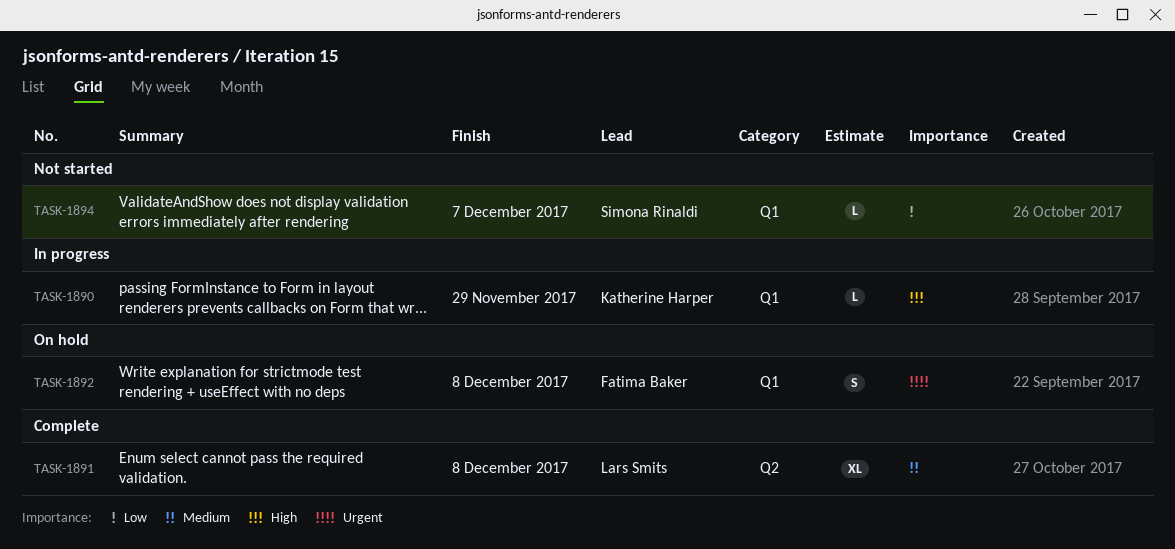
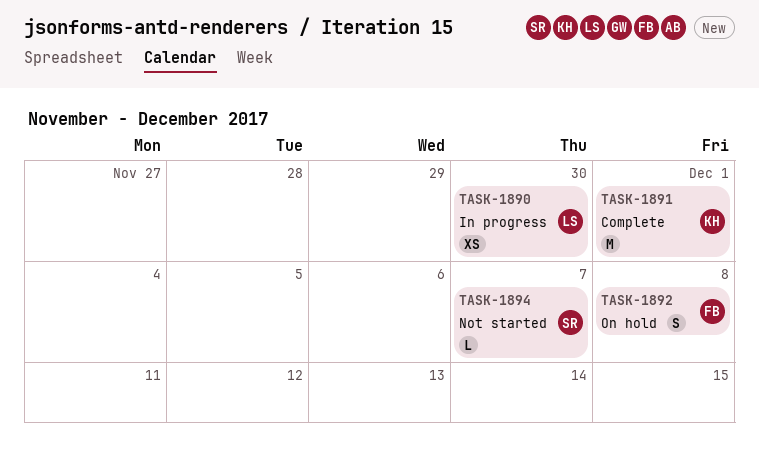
TASK-1890, owner: Katherine Harper -> Lars Smits
TASK-1890, estimate: L -> XS
TASK-1890, due: Nov 29 -> Nov 30
TASK-1891, owner: Lars Smits -> Katherine Harper
TASK-1891, estimate: XL -> M
TASK-1891, due: Dec 8 -> Dec 1

